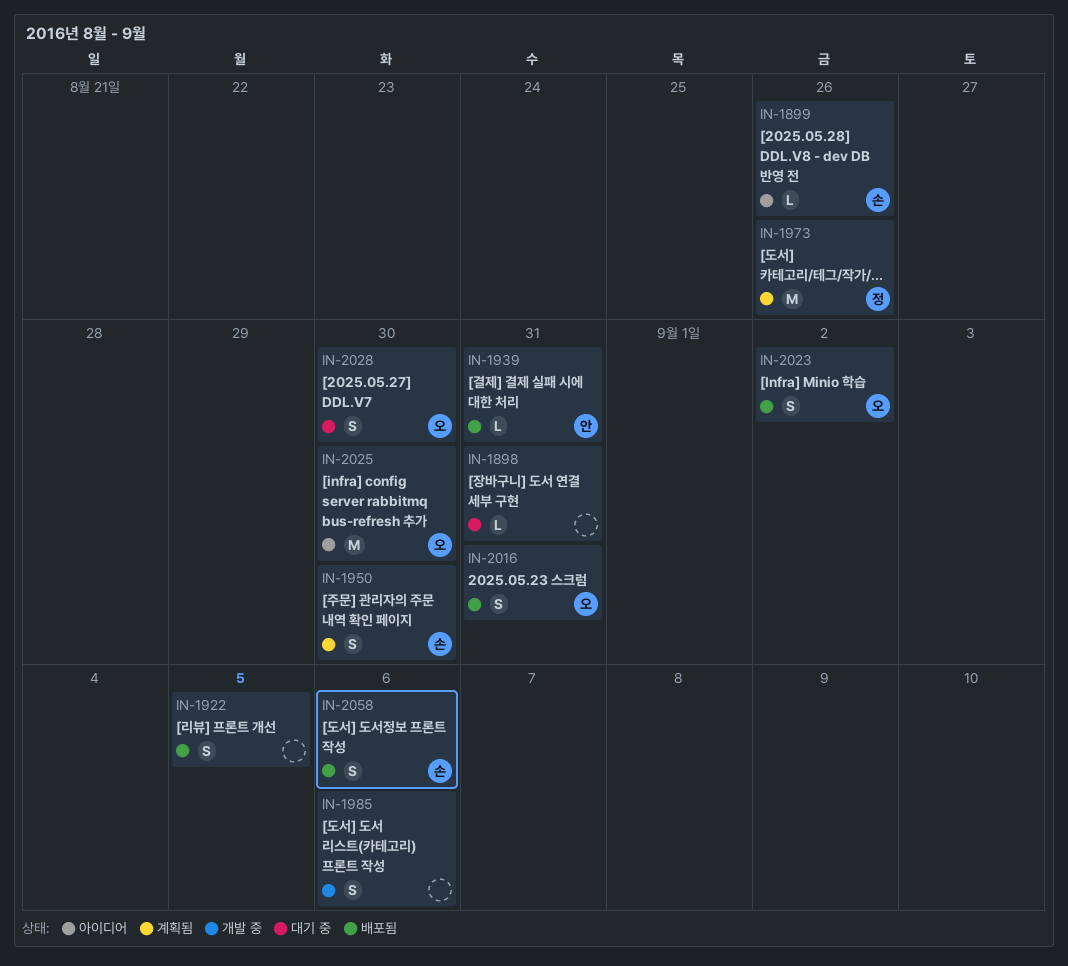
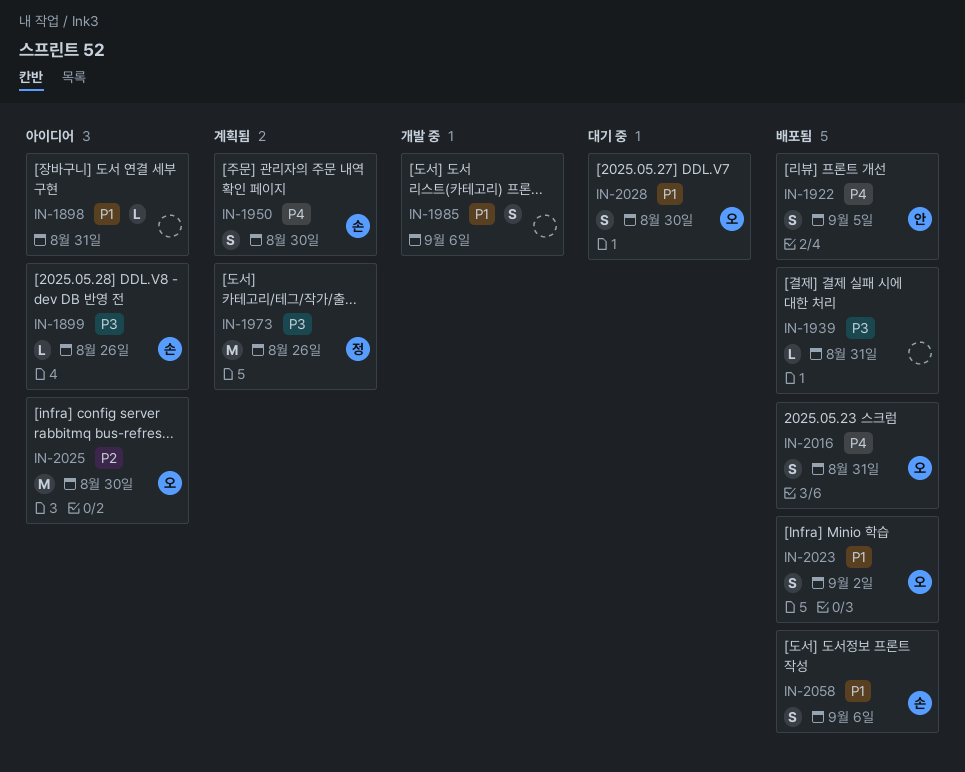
IN-1898, status: 대기 중 -> 아이디어
IN-1922, owner: none -> 안
IN-1939, owner: 안 -> none

